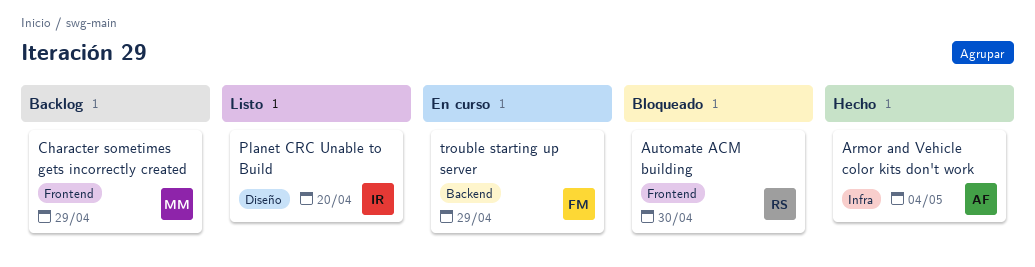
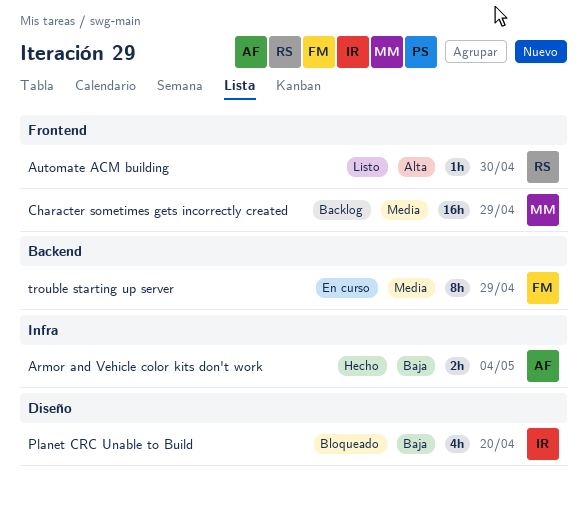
Automate ACM building, status: Bloqueado -> Listo
Planet CRC Unable to Build, status: Listo -> Bloqueado

